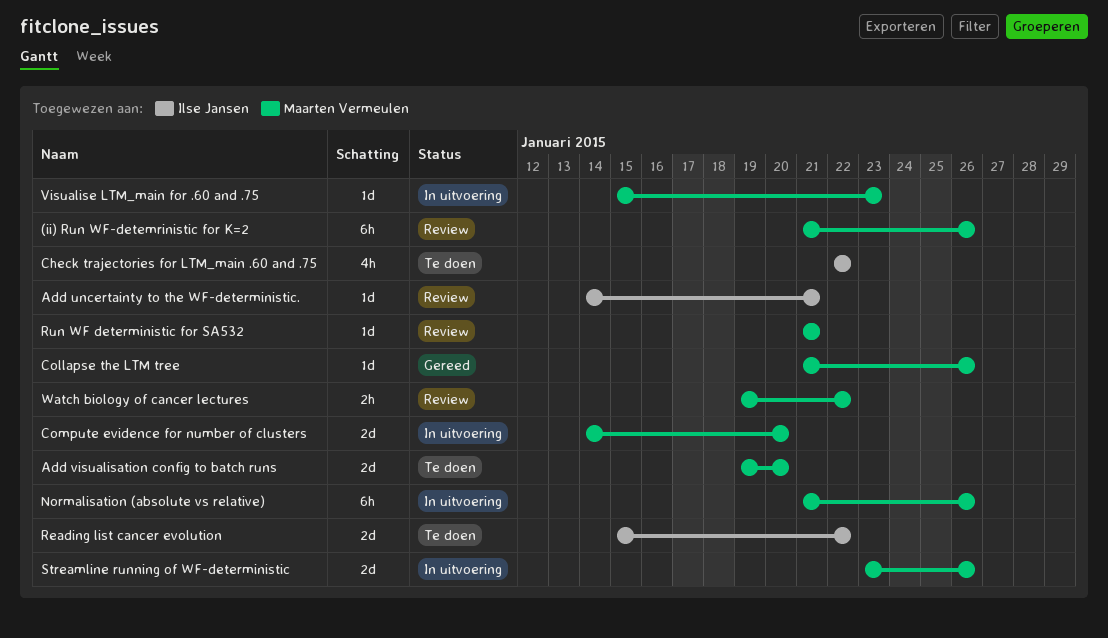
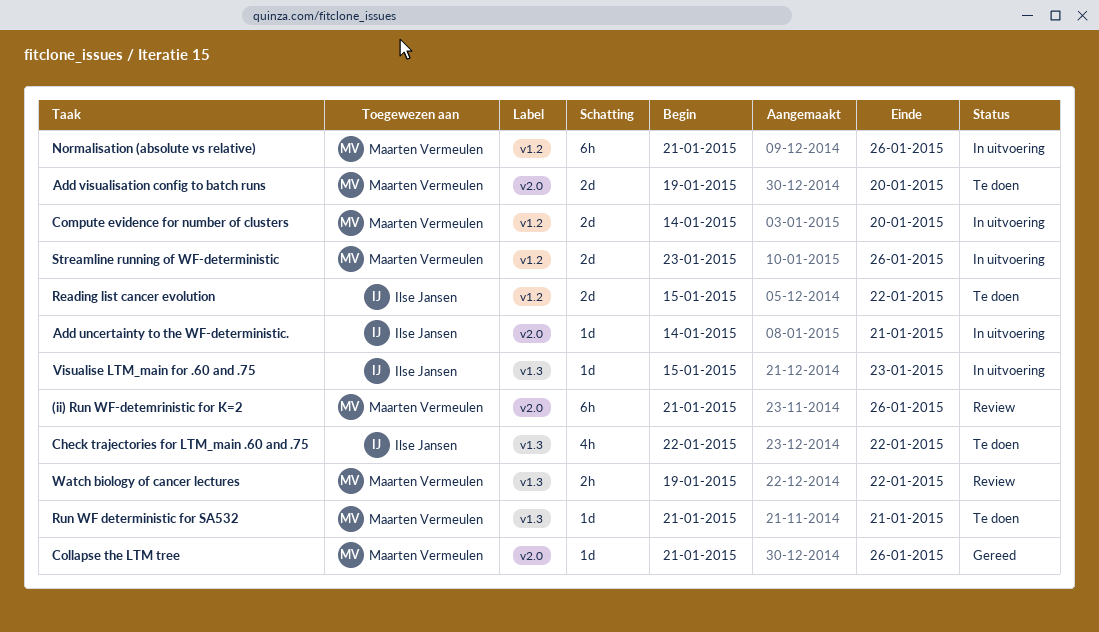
Add uncertainty to the WF-deterministic., status: Review -> In uitvoering
Run WF deterministic for SA532, status: Review -> Te doen
Visualise LTM_main for .60 and .75, owner: Maarten Vermeulen -> Ilse Jansen

